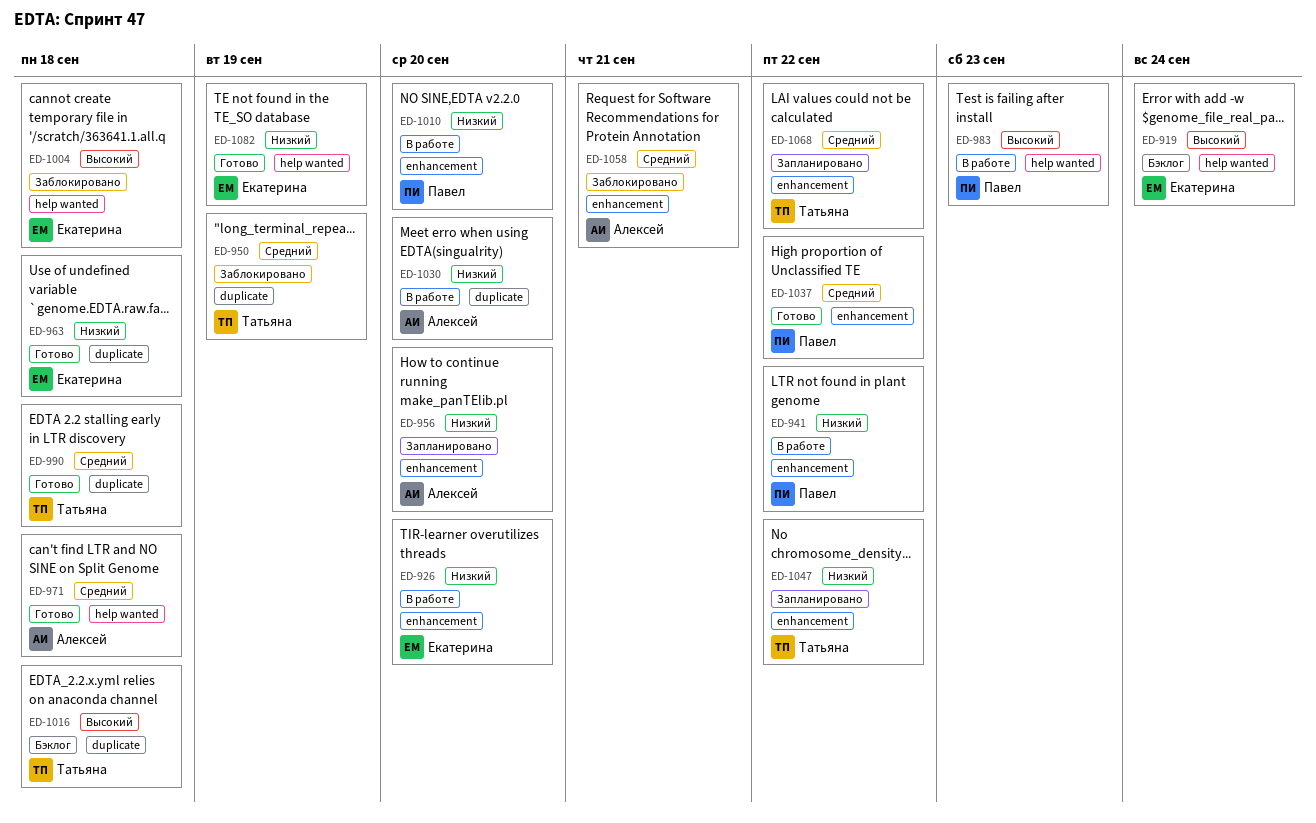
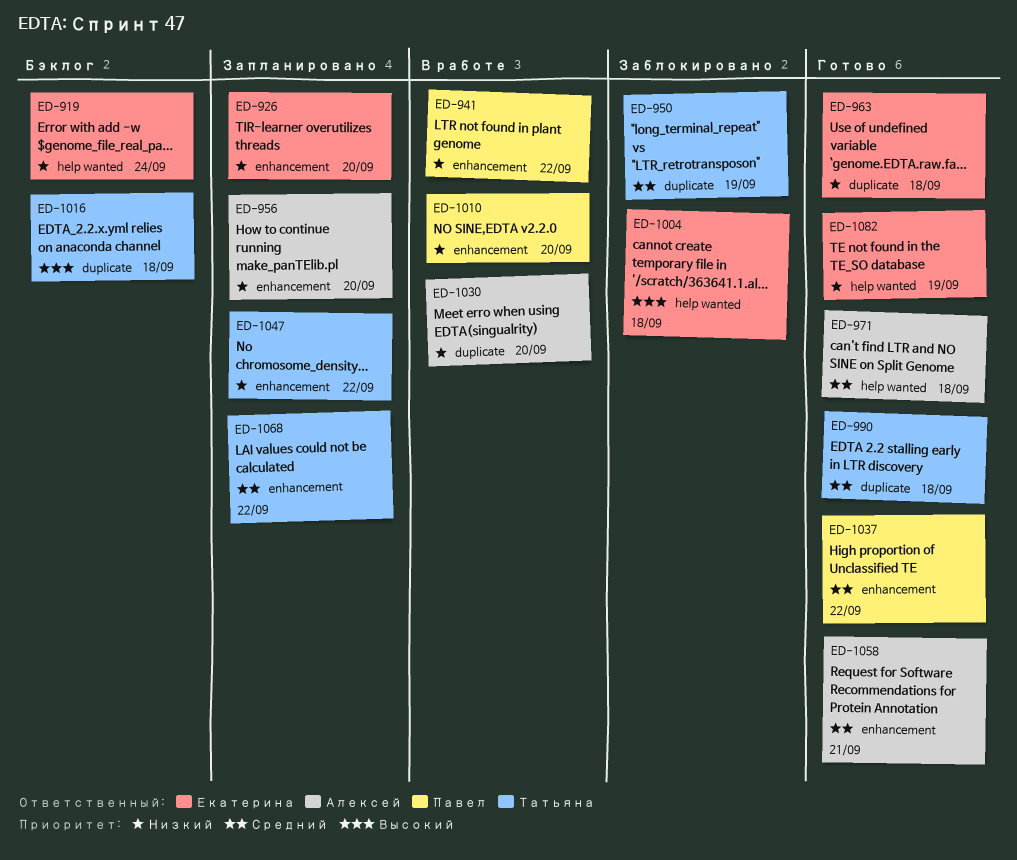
ED-919, priority: Высокий -> Низкий
ED-926, status: В работе -> Запланировано
ED-983: present -> none
ED-1058, status: Заблокировано -> Готово

